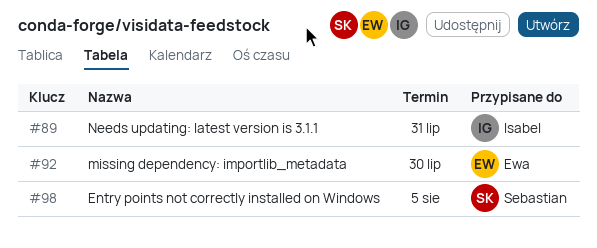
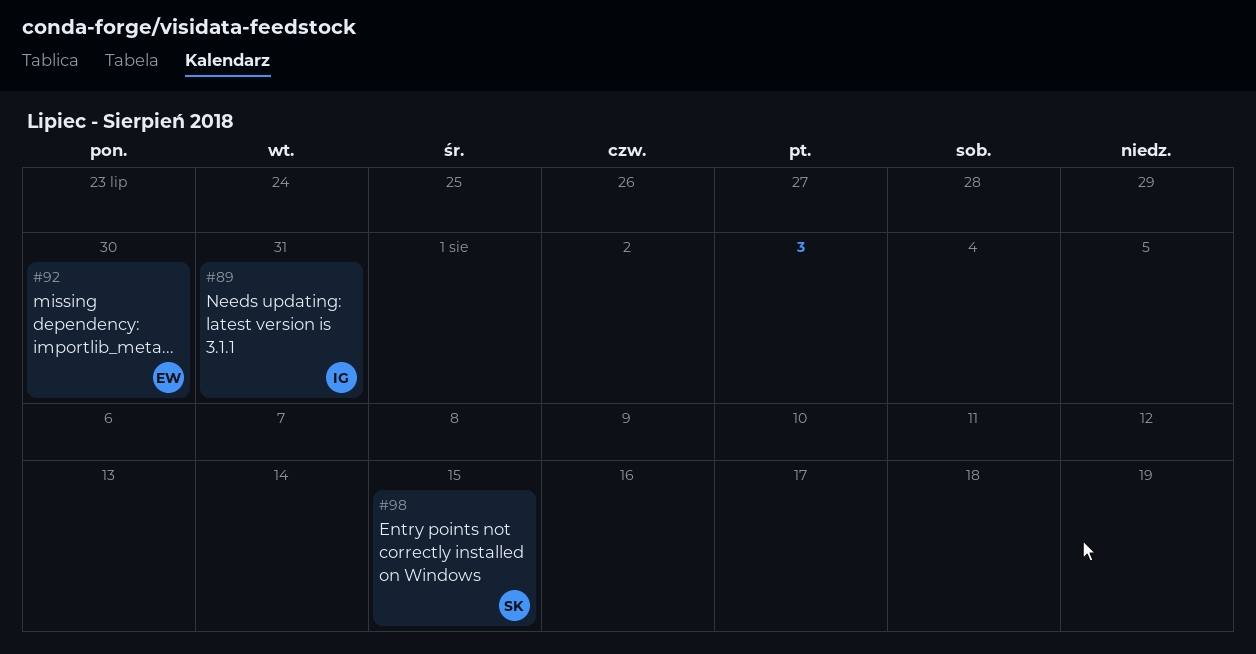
#98, due: Aug 5 -> Aug 15

